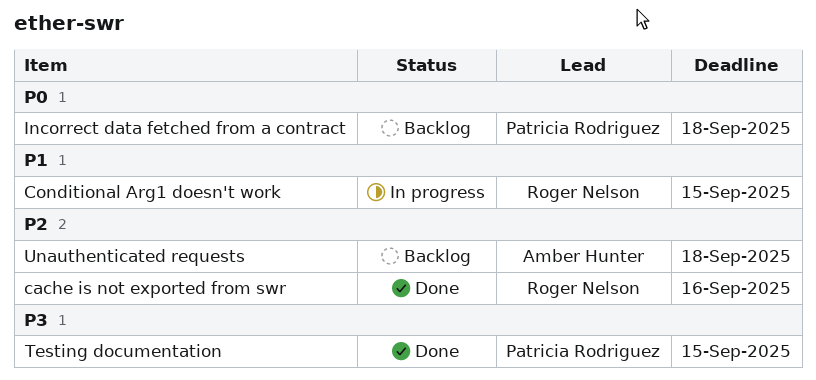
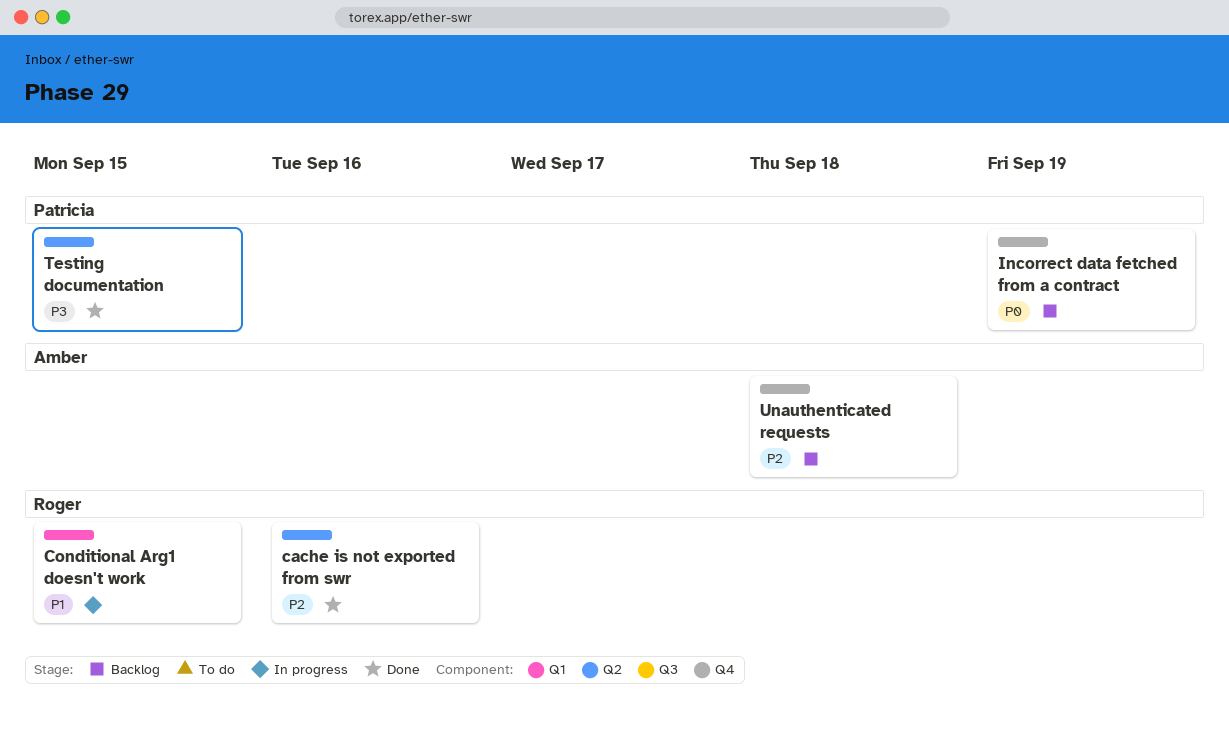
Incorrect data fetched from a contract, due: Sep 18 -> Sep 19

